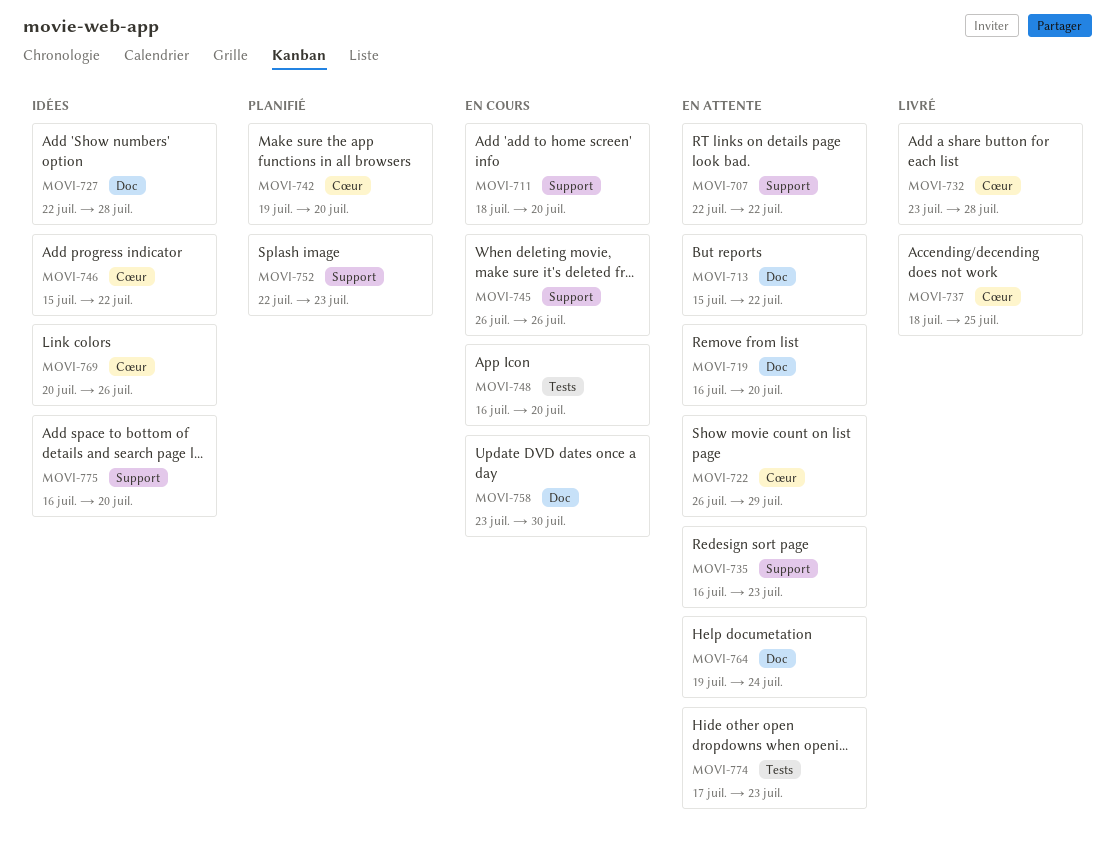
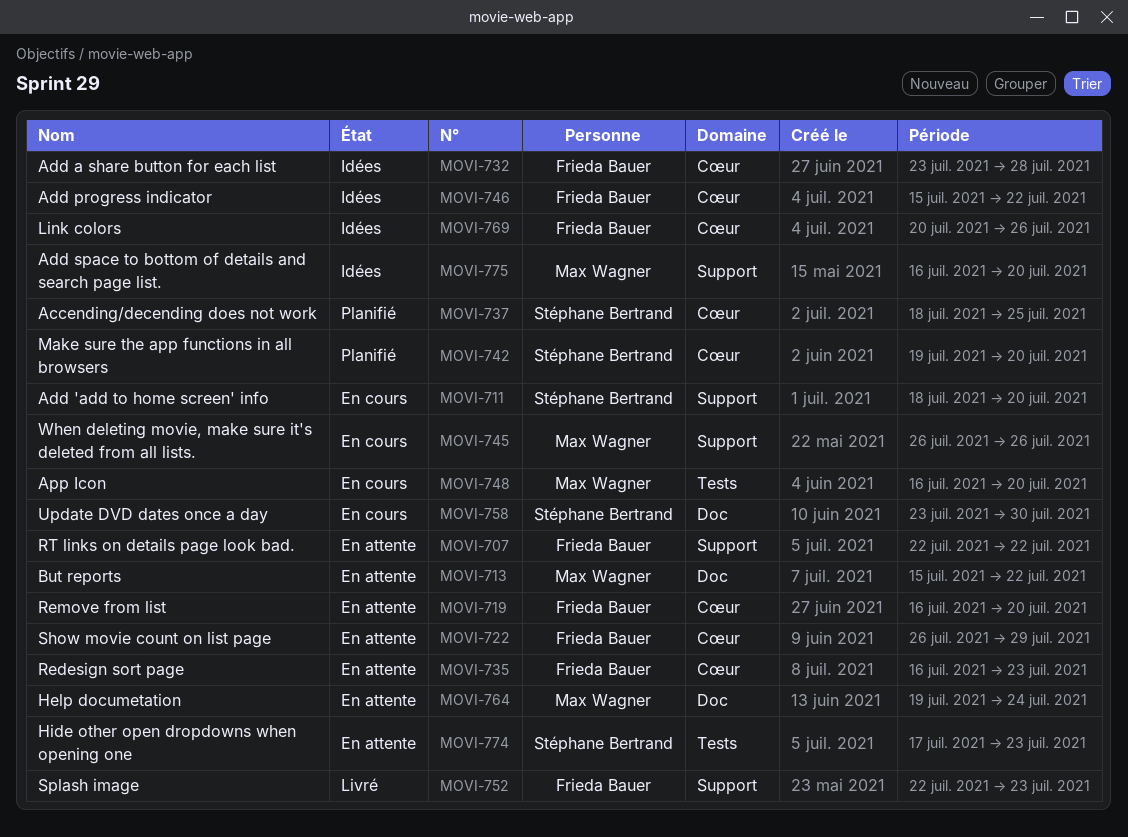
MOVI-719, label: Doc -> Cœur
MOVI-727: present -> none
MOVI-732, status: Livré -> Idées
MOVI-735, label: Support -> Cœur
MOVI-737, status: Livré -> Planifié
MOVI-752, status: Planifié -> Livré

